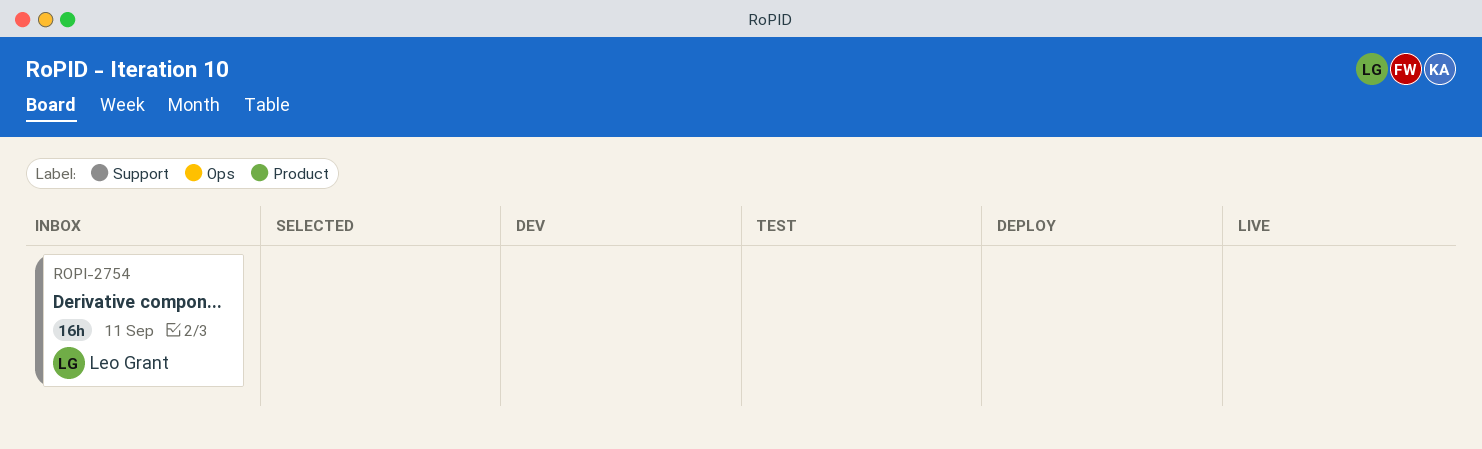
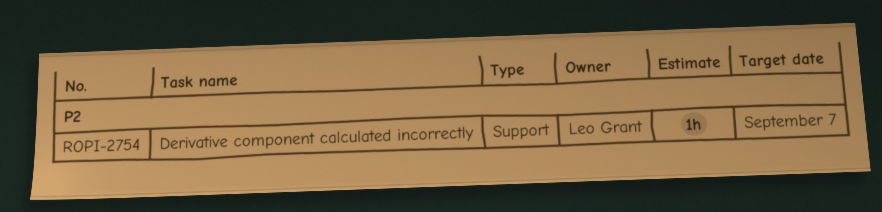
ROPI-2754, estimate: 16h -> 1h
ROPI-2754, due: Sep 11 -> Sep 7

